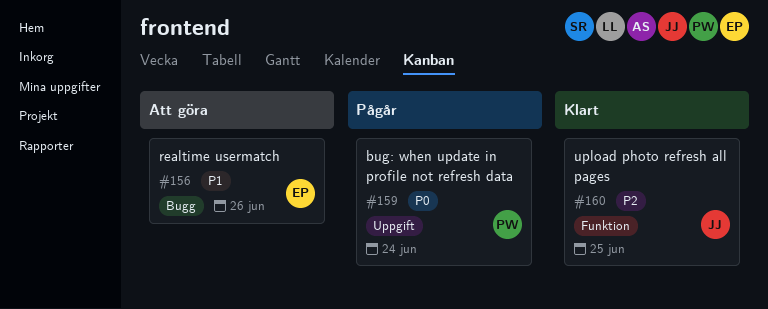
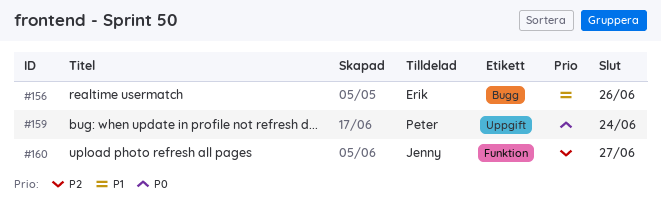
#160, due: Jun 25 -> Jun 27

